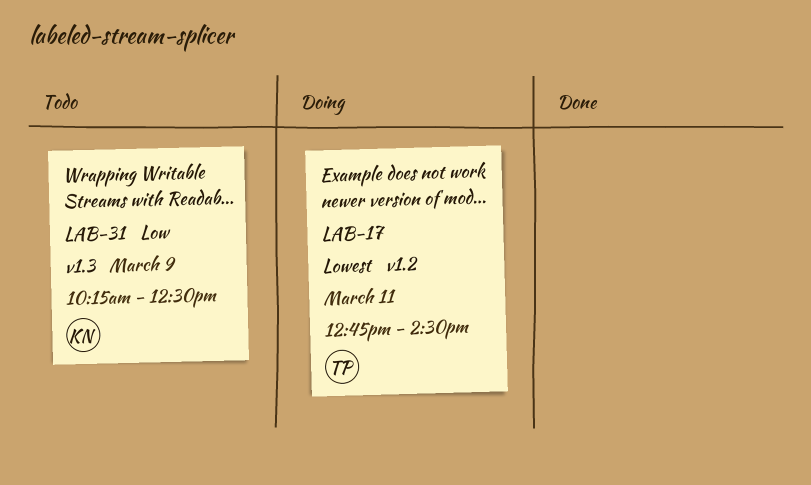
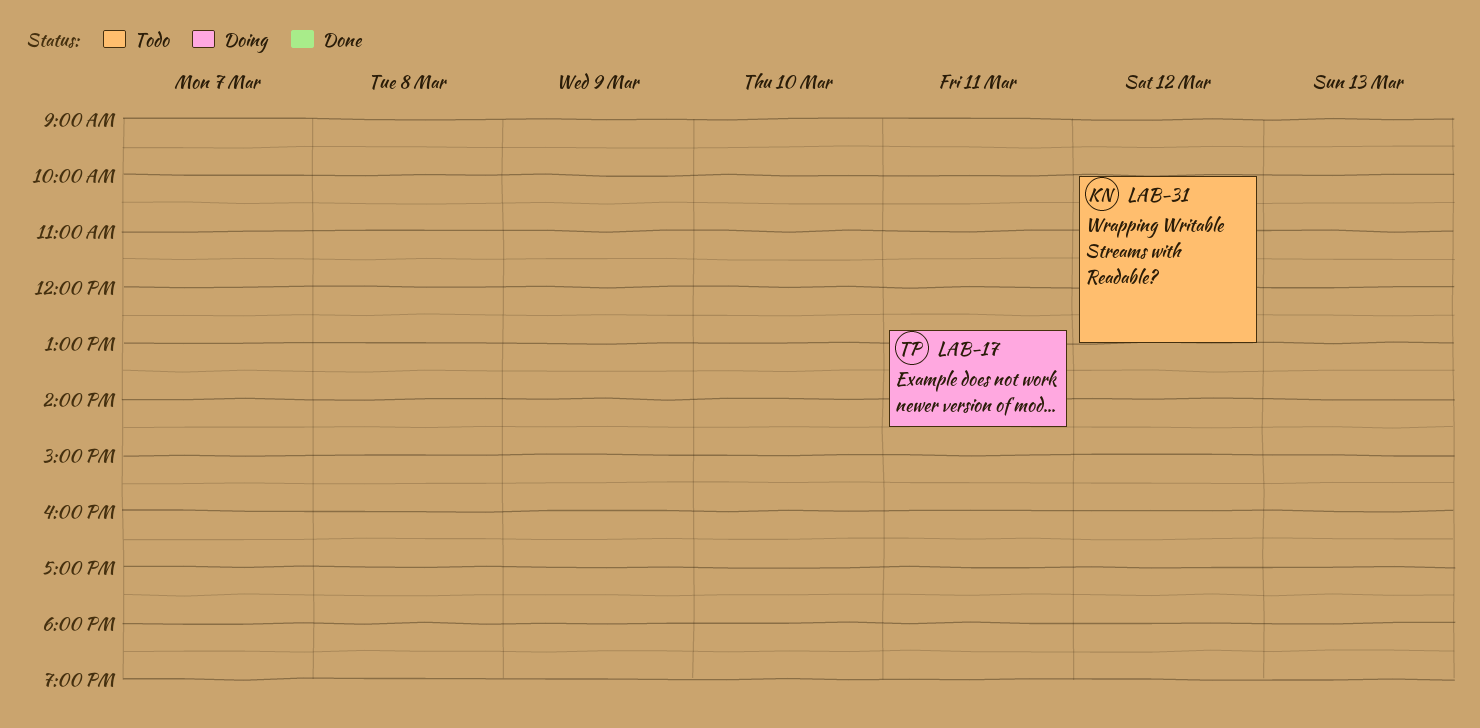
LAB-31, day: Mar 9 -> Mar 12
LAB-31, begins: 10:15 -> 10:00
LAB-31, ends: 12:30 -> 13:00

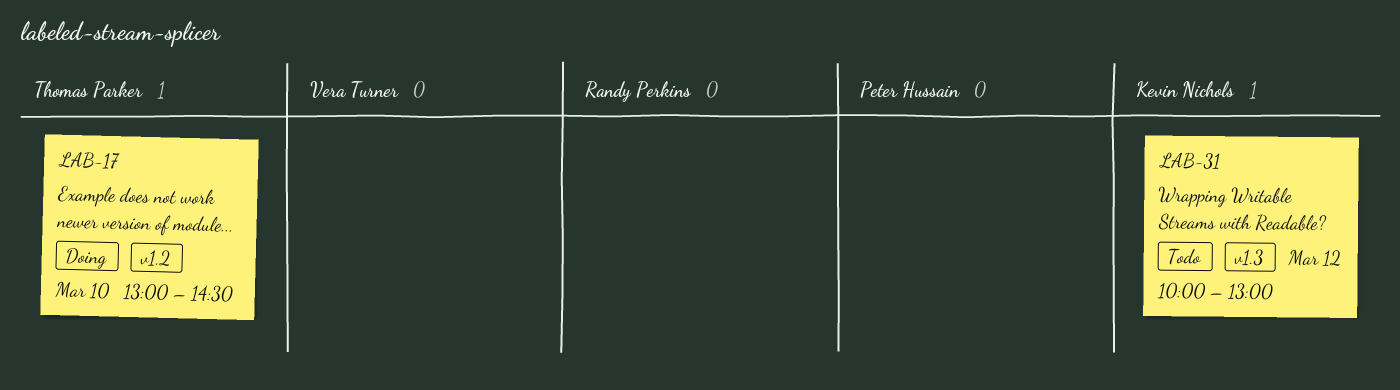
LAB-17, day: Mar 11 -> Mar 10
LAB-17, begins: 12:45 -> 13:00

